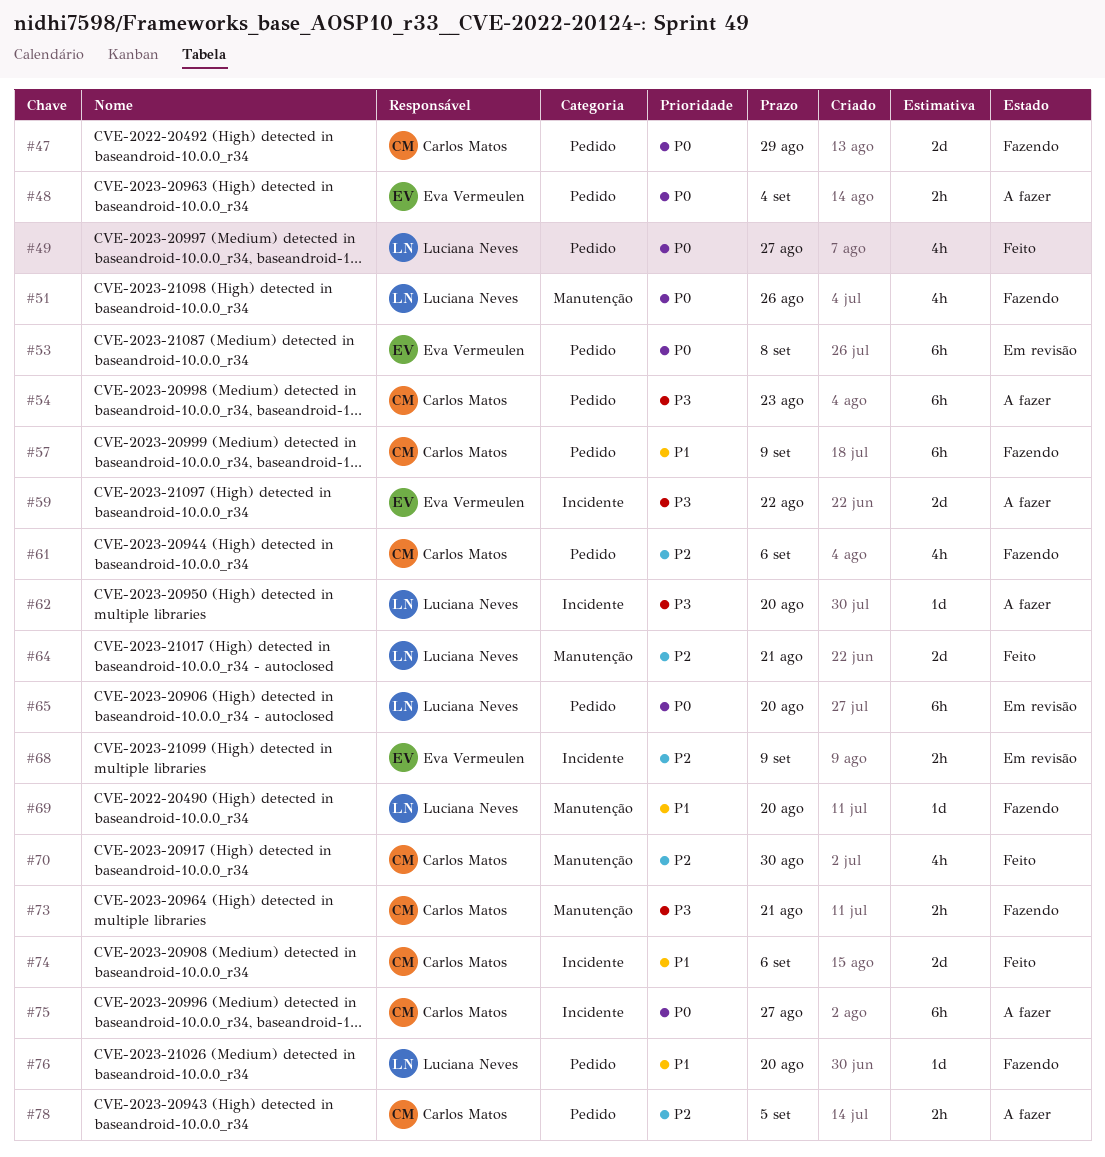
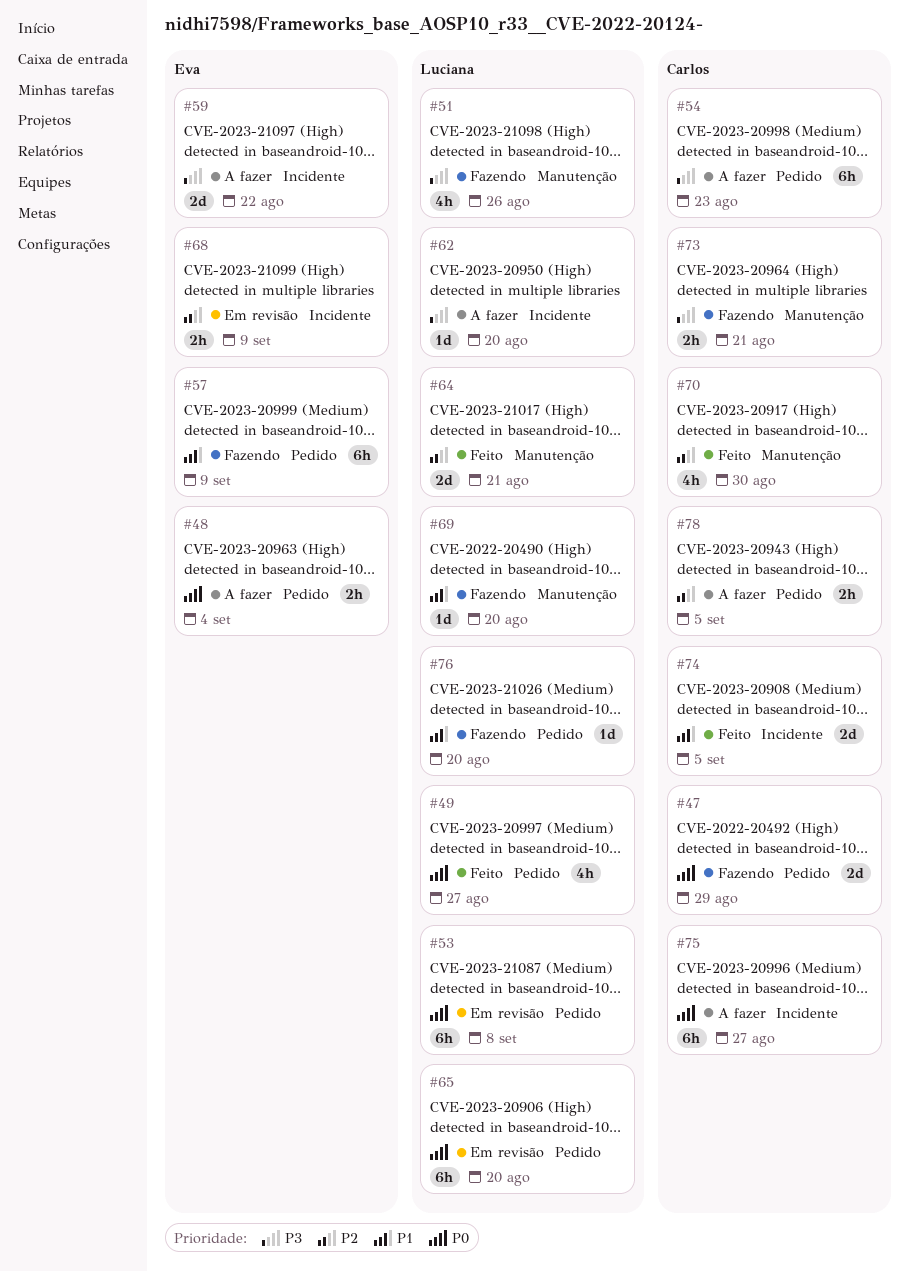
#51, priority: P0 -> P3
#53, owner: Eva Vermeulen -> Luciana Neves
#57, owner: Carlos Matos -> Eva Vermeulen
#61: present -> none
#74, due: Sep 6 -> Sep 5

